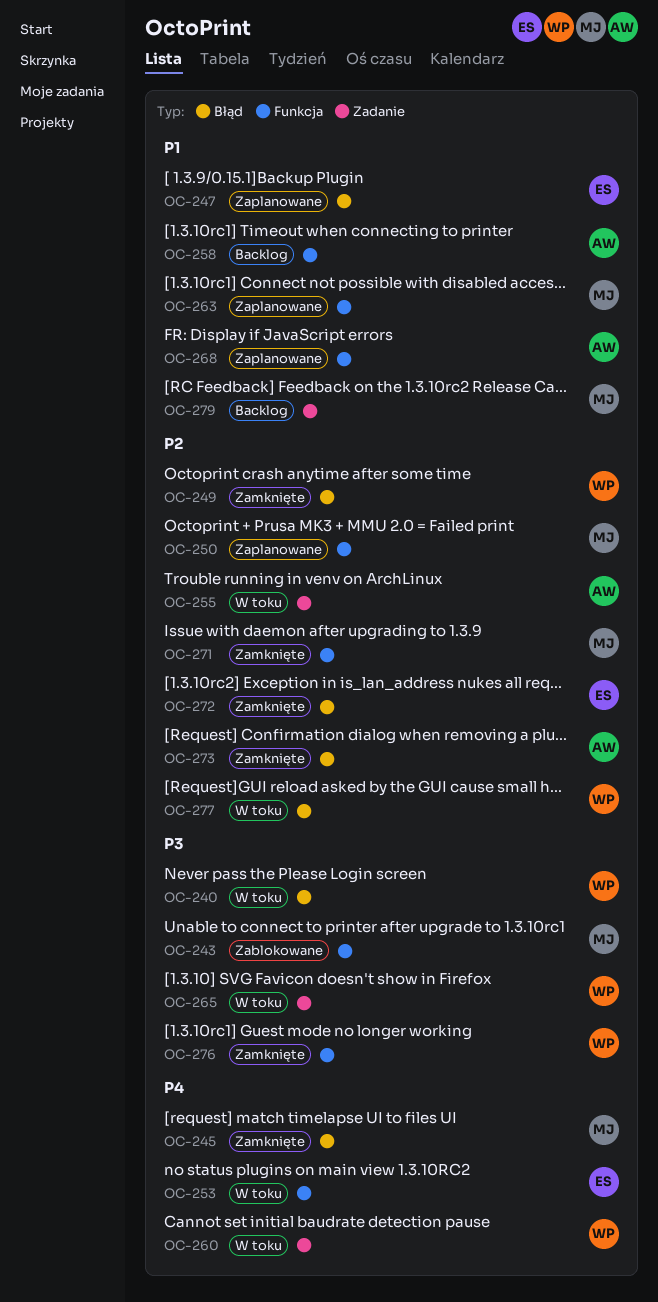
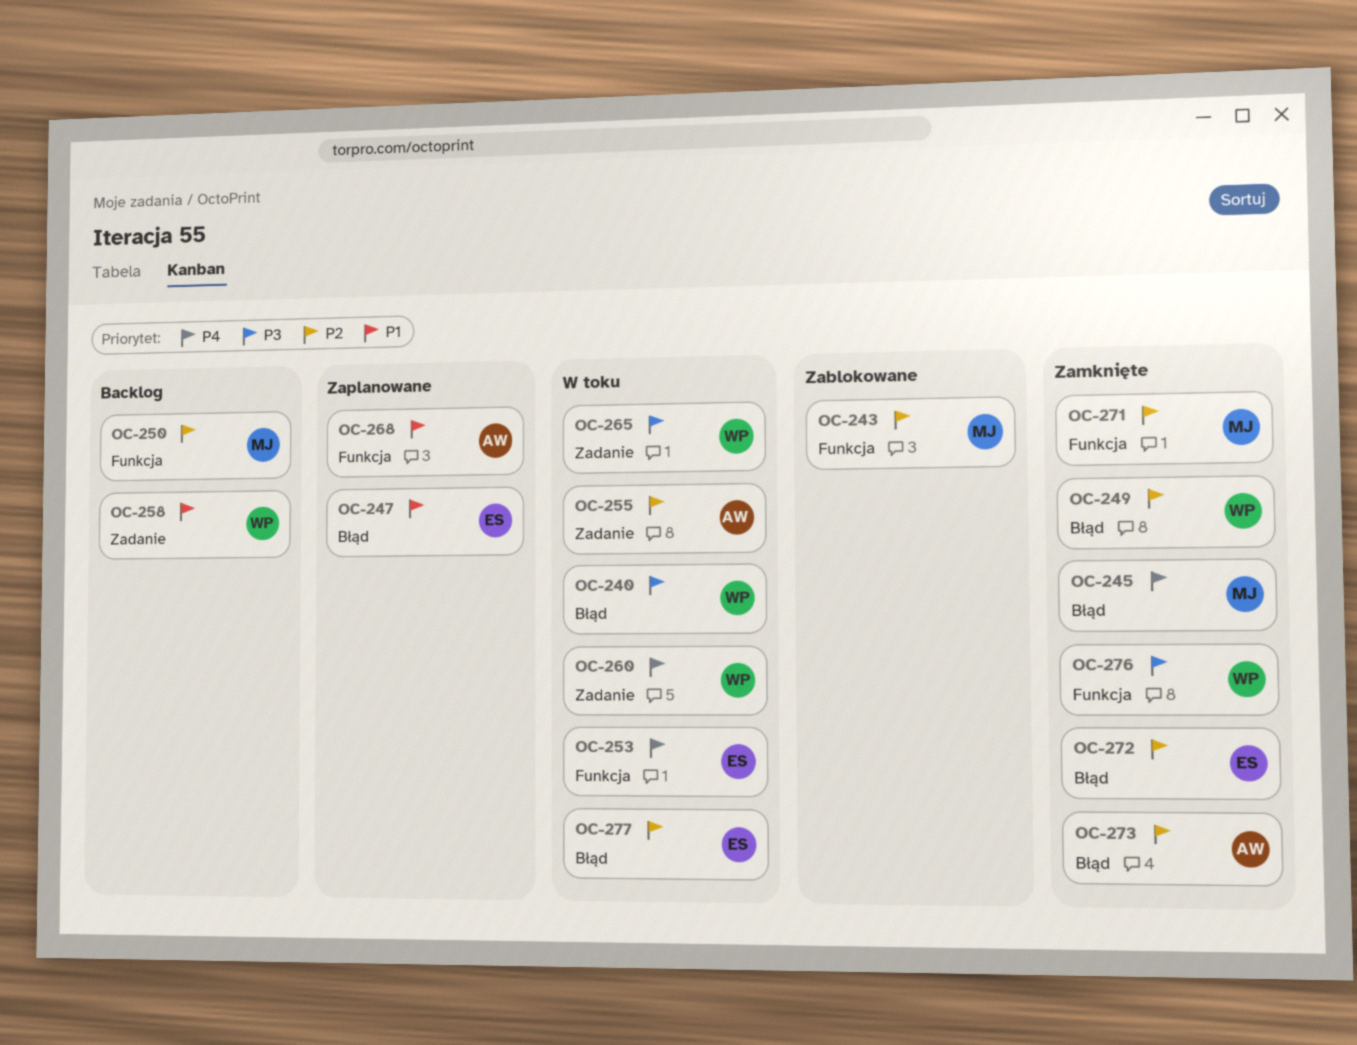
OC-243, priority: P3 -> P2
OC-250, status: Zaplanowane -> Backlog
OC-258, owner: AW -> WP
OC-258, label: Funkcja -> Zadanie
OC-263: present -> none
OC-277, owner: WP -> ES
OC-279: present -> none

